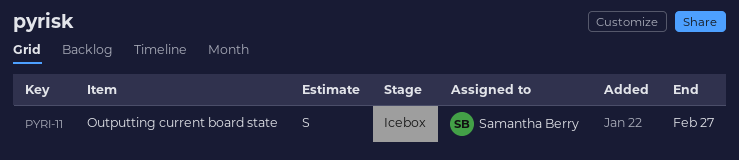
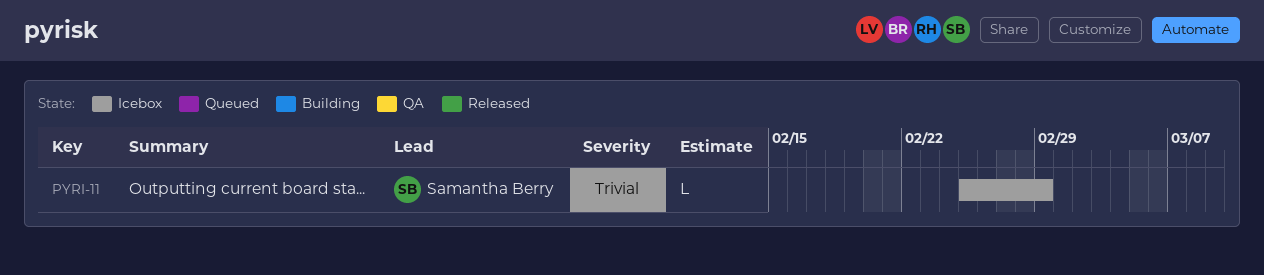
PYRI-11, estimate: S -> L
PYRI-11, due: Feb 27 -> Feb 29

